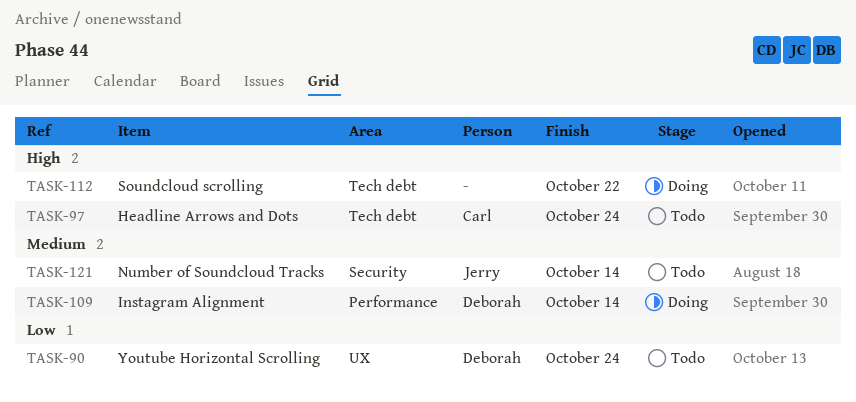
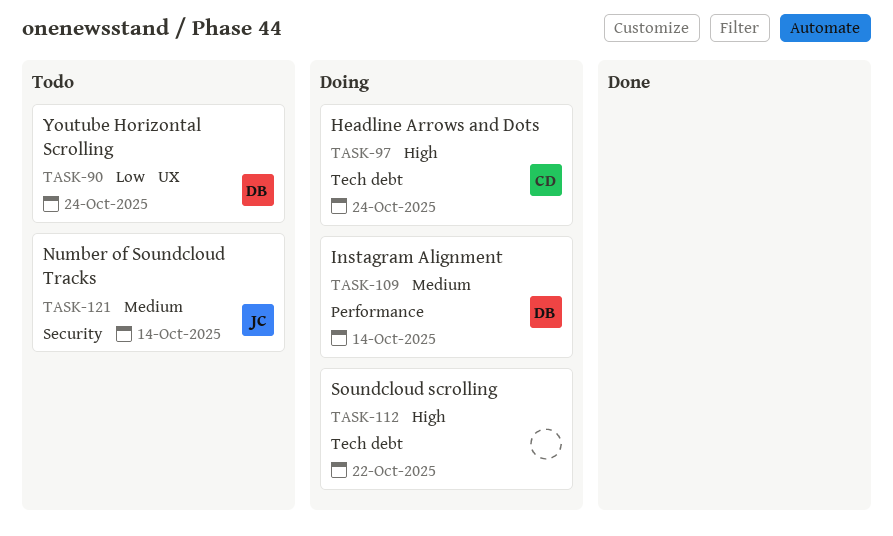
TASK-97, status: Todo -> Doing

